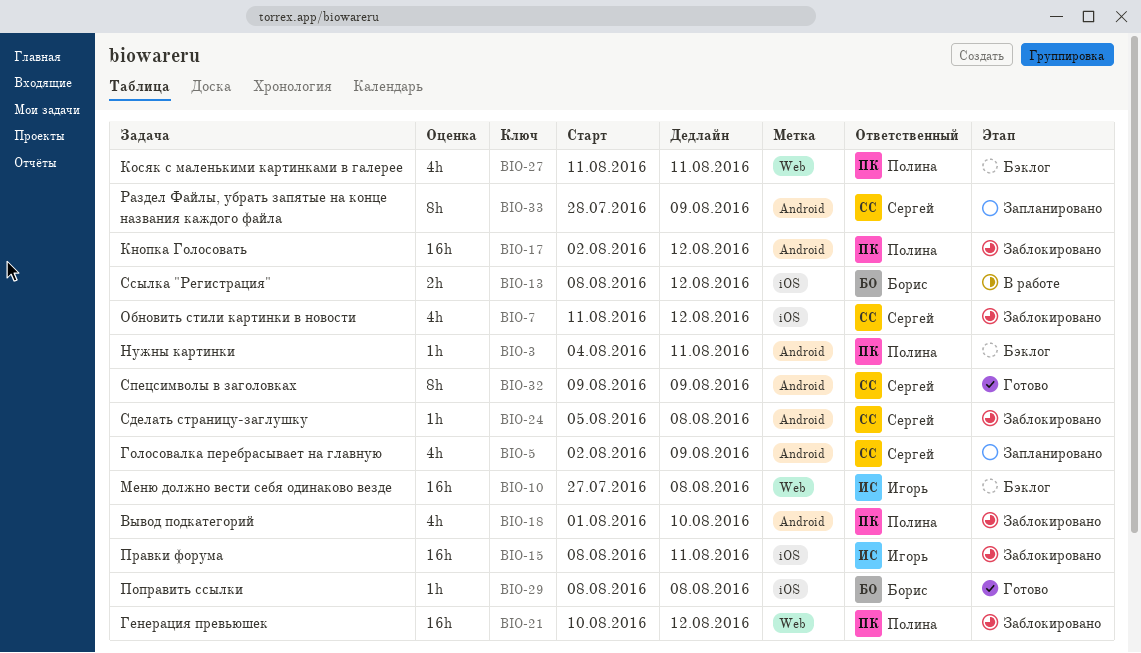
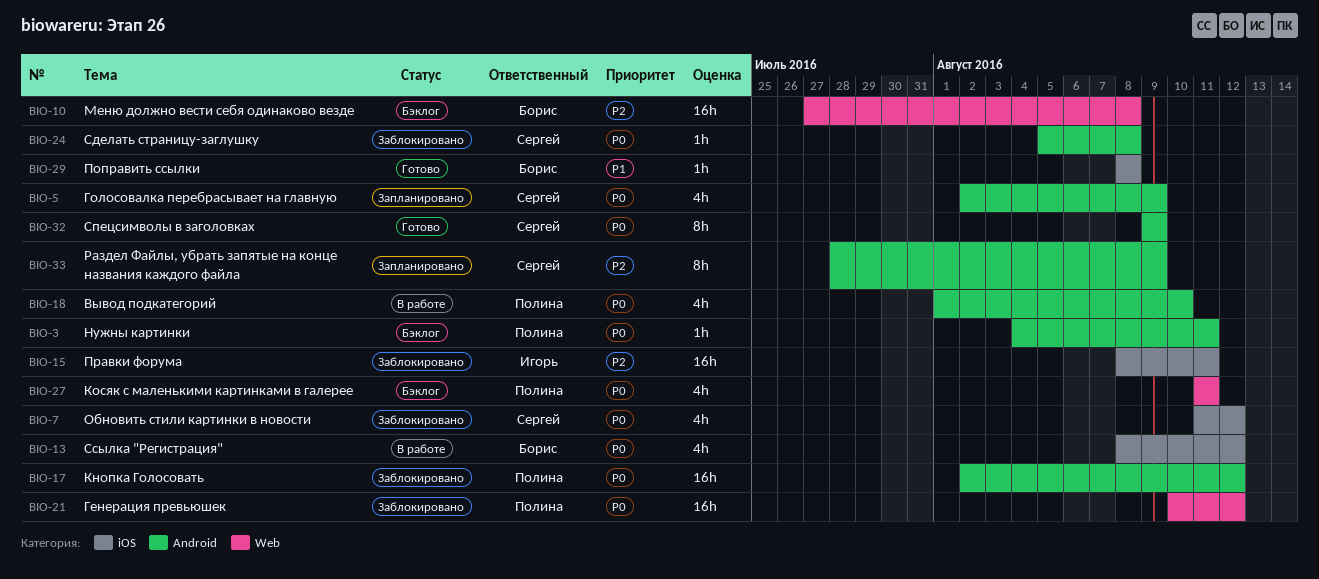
BIO-10, owner: Игорь -> Борис
BIO-13, estimate: 2h -> 4h
BIO-18, status: Заблокировано -> В работе

